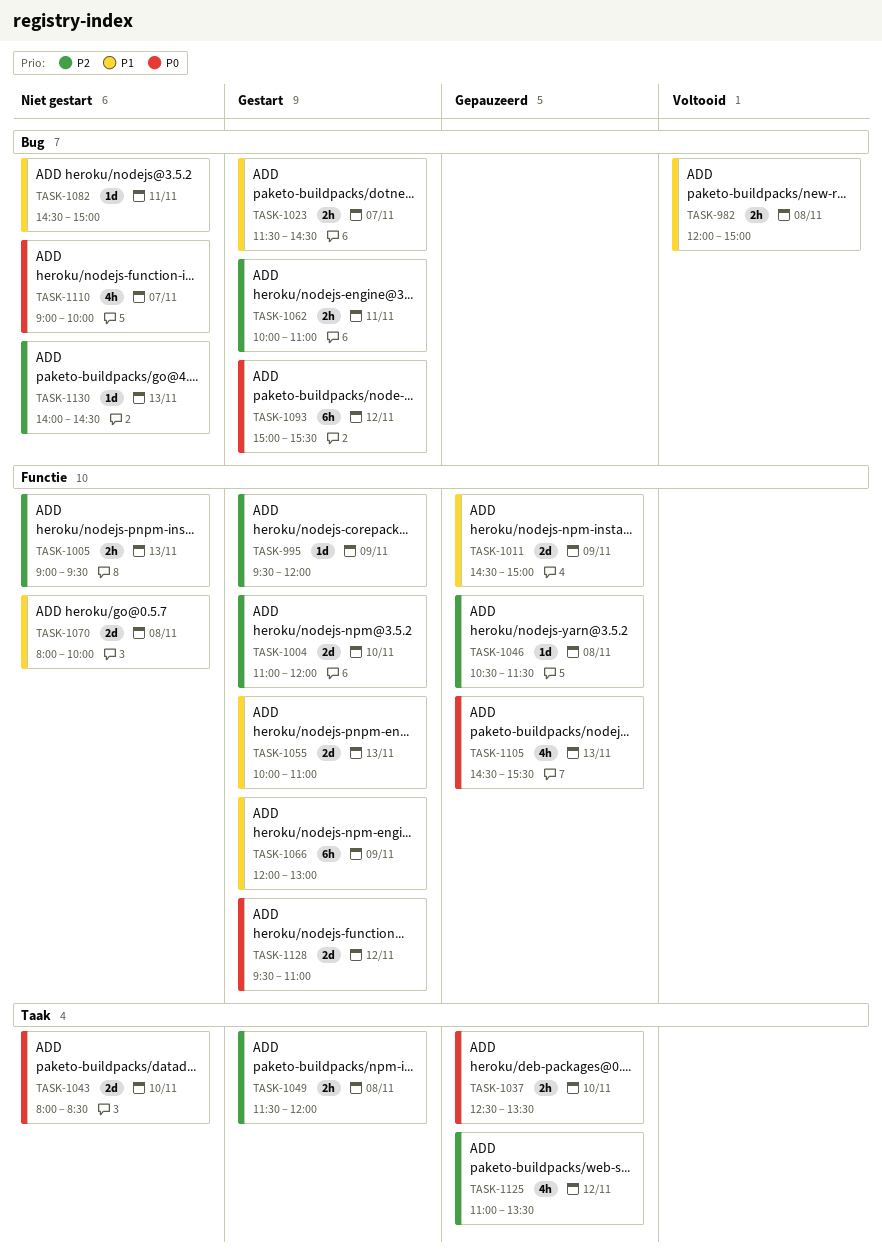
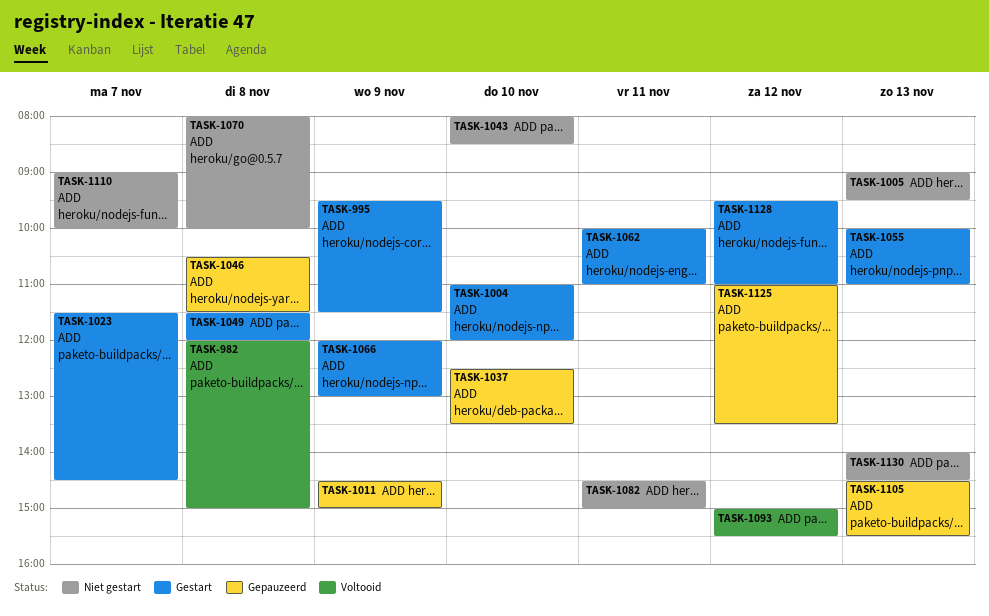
TASK-995, ends: 12:00 -> 11:30
TASK-1093, status: Gestart -> Voltooid

